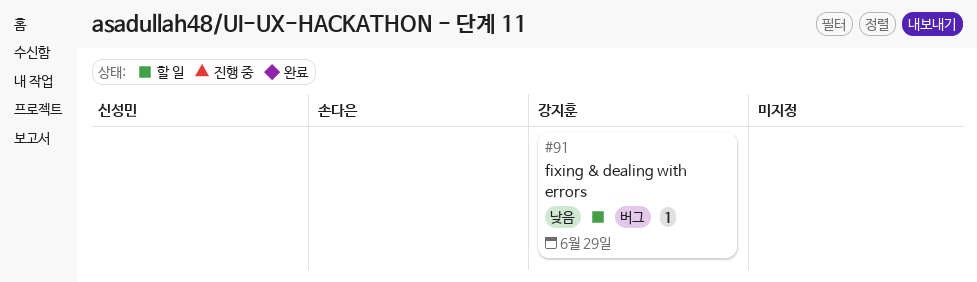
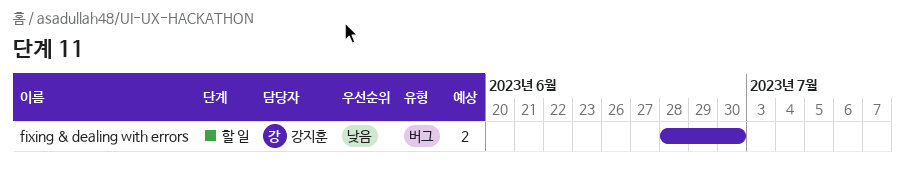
fixing & dealing with errors, estimate: 1 -> 2
fixing & dealing with errors, due: Jun 29 -> Jun 30

